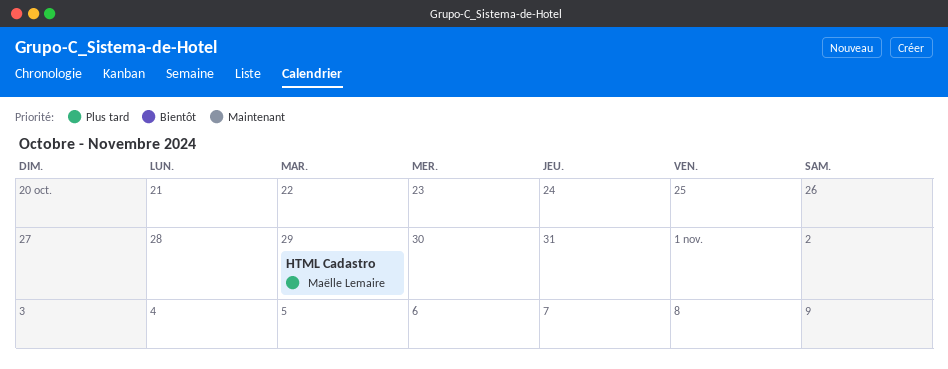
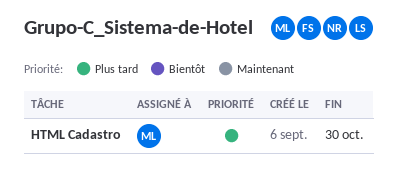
HTML Cadastro, due: Oct 29 -> Oct 30

